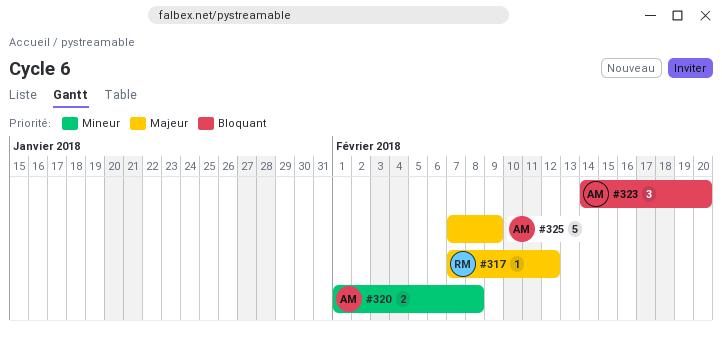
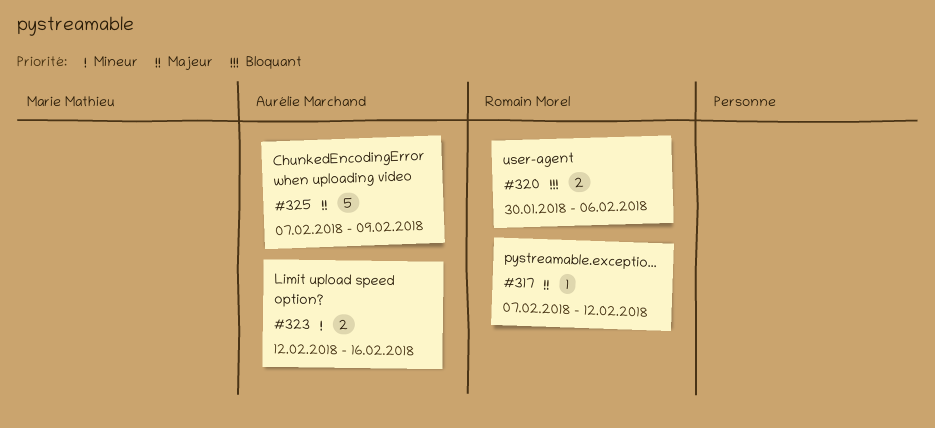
#320, owner: Aurélie Marchand -> Romain Morel
#320, priority: Mineur -> Bloquant
#320, start: Feb 1 -> Jan 30
#320, due: Feb 8 -> Feb 6
#323, priority: Bloquant -> Mineur
#323, estimate: 3 -> 2
#323, start: Feb 14 -> Feb 12
#323, due: Feb 20 -> Feb 16

